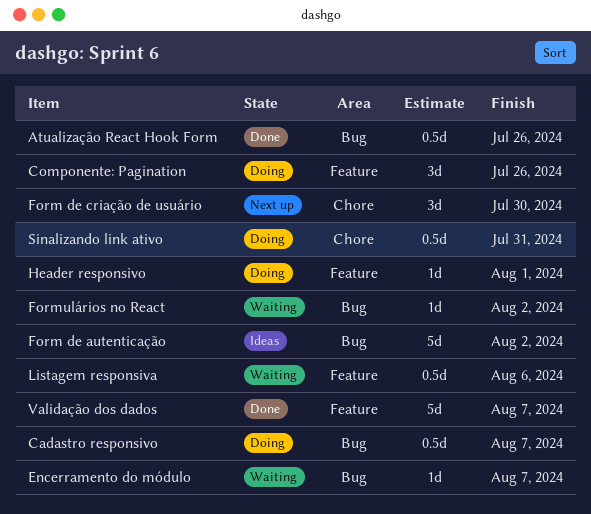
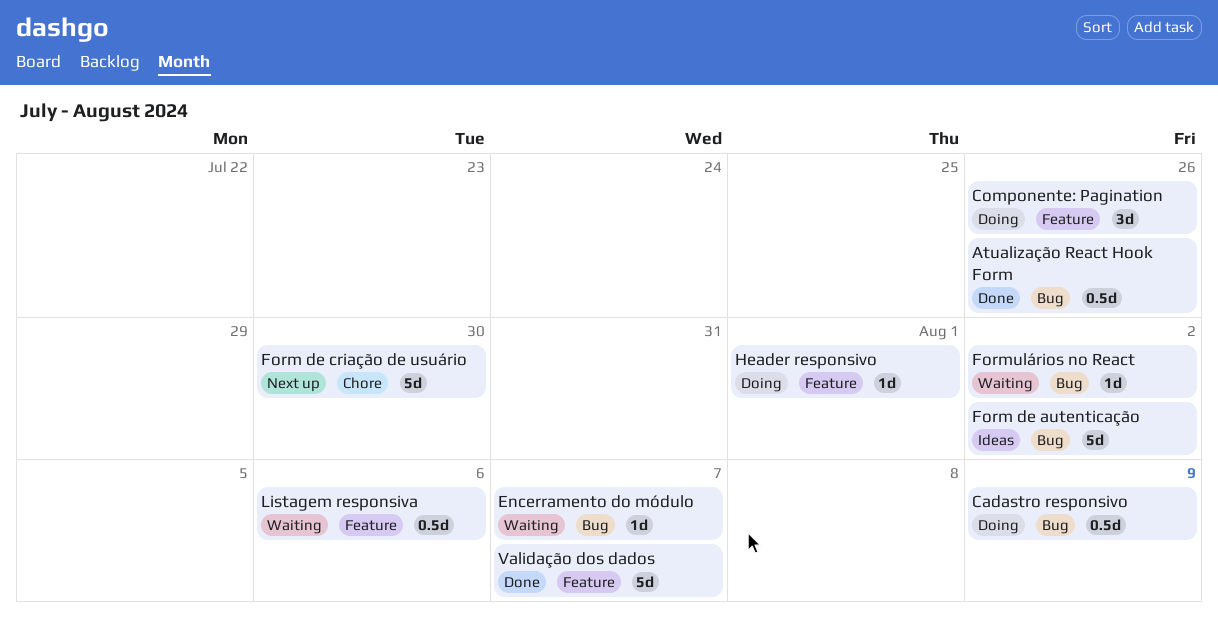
Cadastro responsivo, due: Aug 7 -> Aug 9
Form de criação de usuário, estimate: 3d -> 5d
Sinalizando link ativo: present -> none

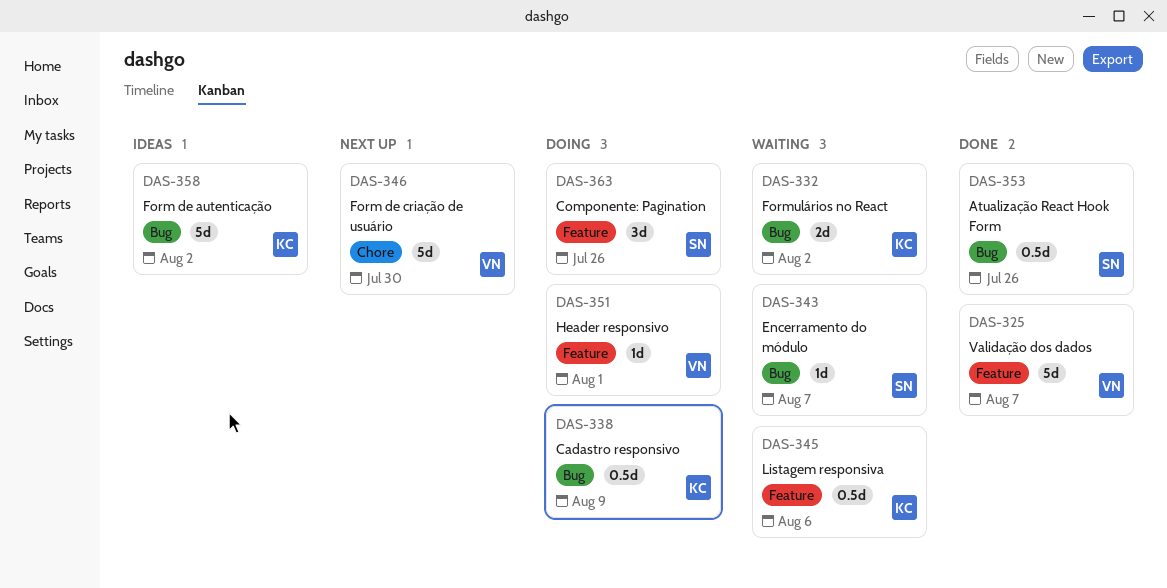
Formulários no React, estimate: 1d -> 2d

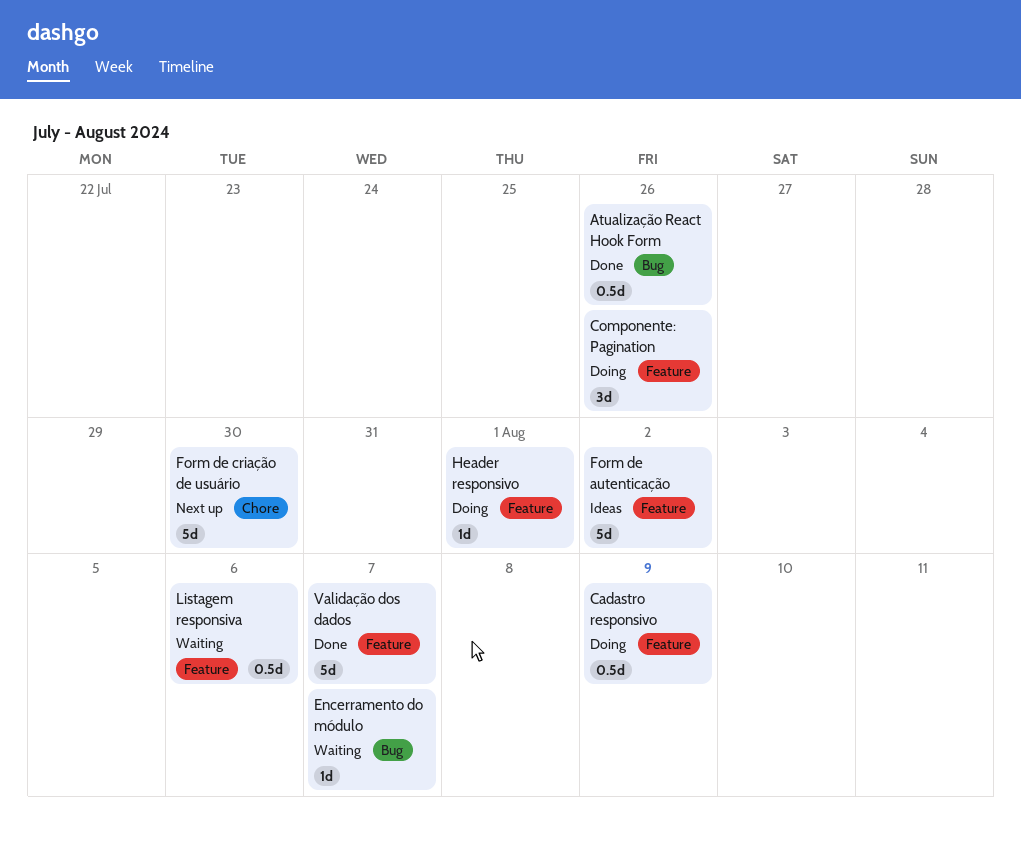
Cadastro responsivo, label: Bug -> Feature
Form de autenticação, label: Bug -> Feature
Formulários no React: present -> none

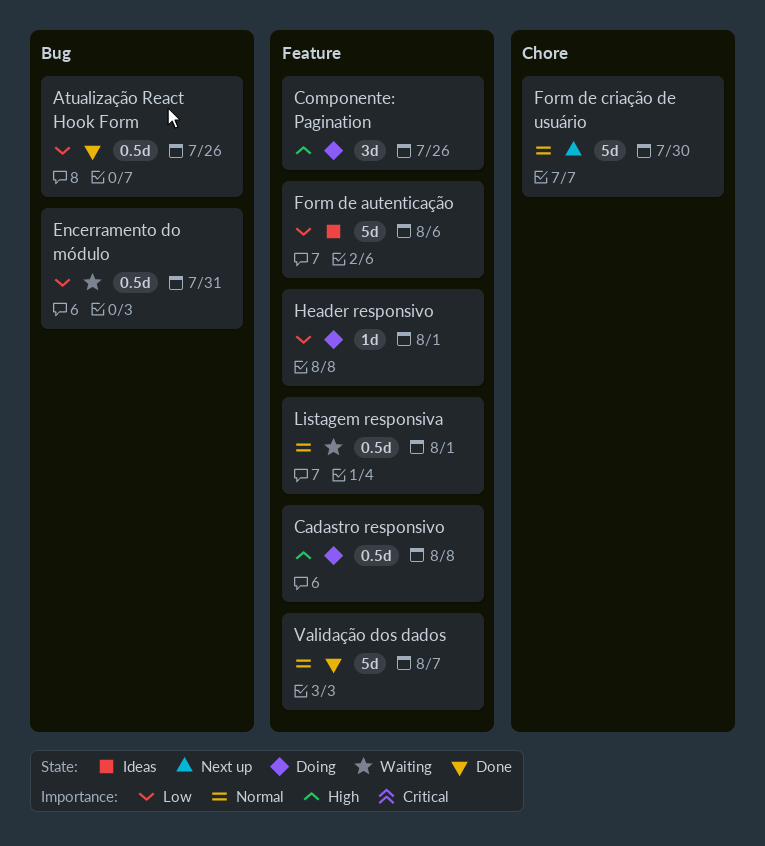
Cadastro responsivo, due: Aug 9 -> Aug 8
Encerramento do módulo, estimate: 1d -> 0.5d
Encerramento do módulo, due: Aug 7 -> Jul 31
Form de autenticação, due: Aug 2 -> Aug 6
Listagem responsiva, due: Aug 6 -> Aug 1

